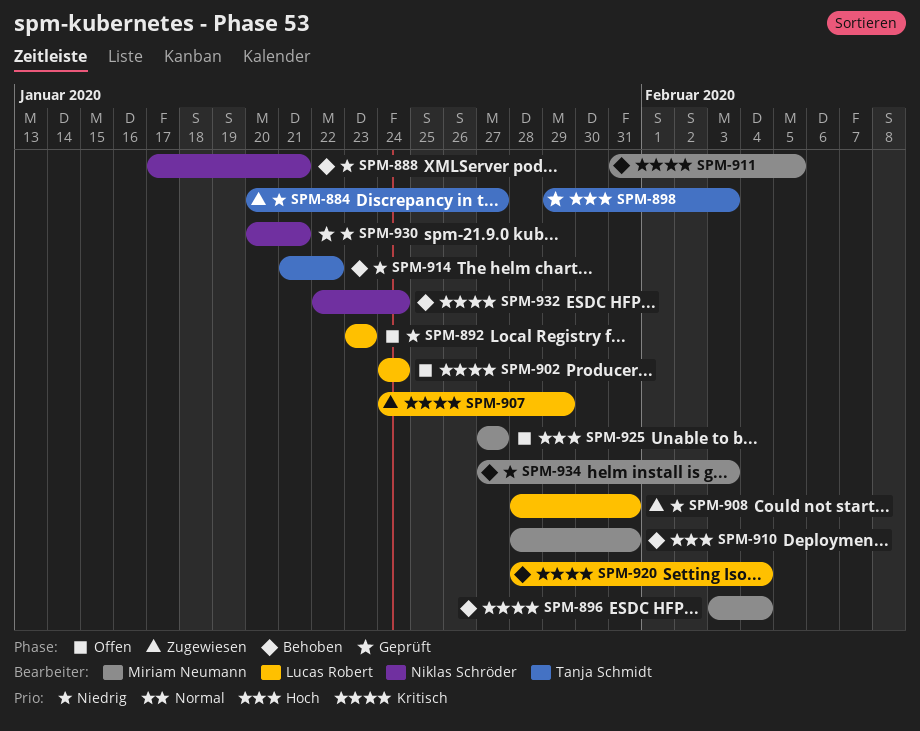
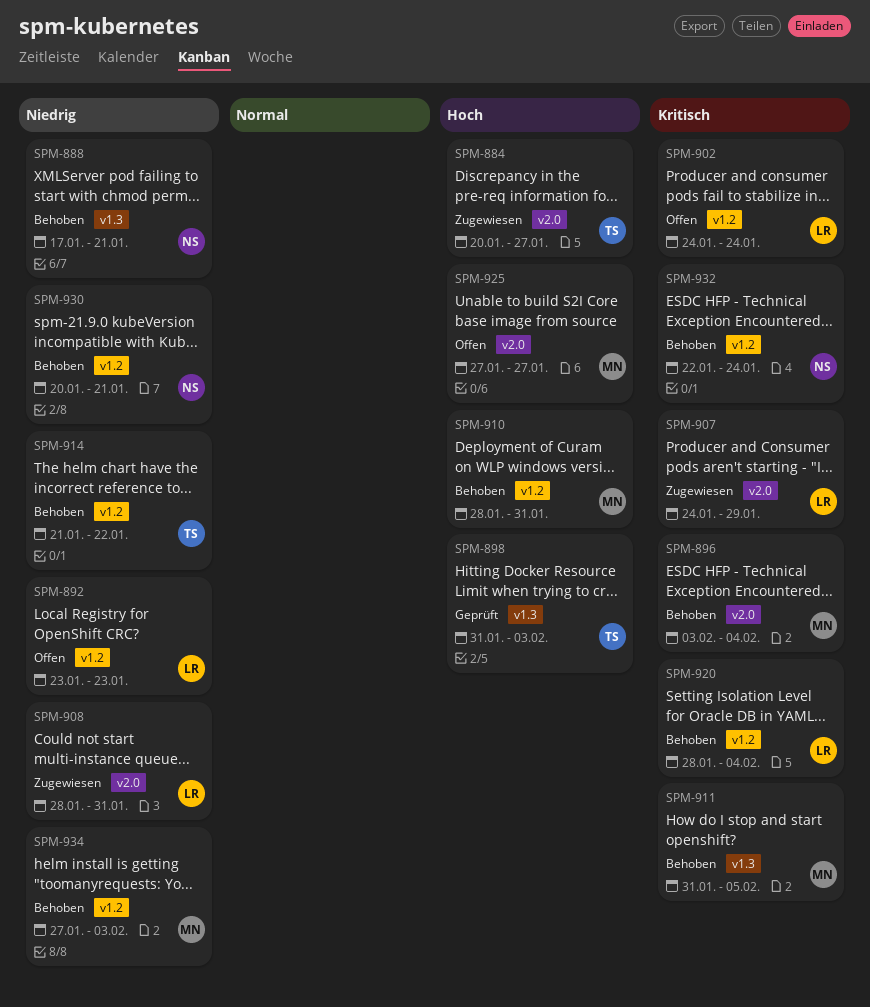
SPM-884, priority: Niedrig -> Hoch
SPM-898, start: Jan 29 -> Jan 31
SPM-930, status: Geprüft -> Behoben

